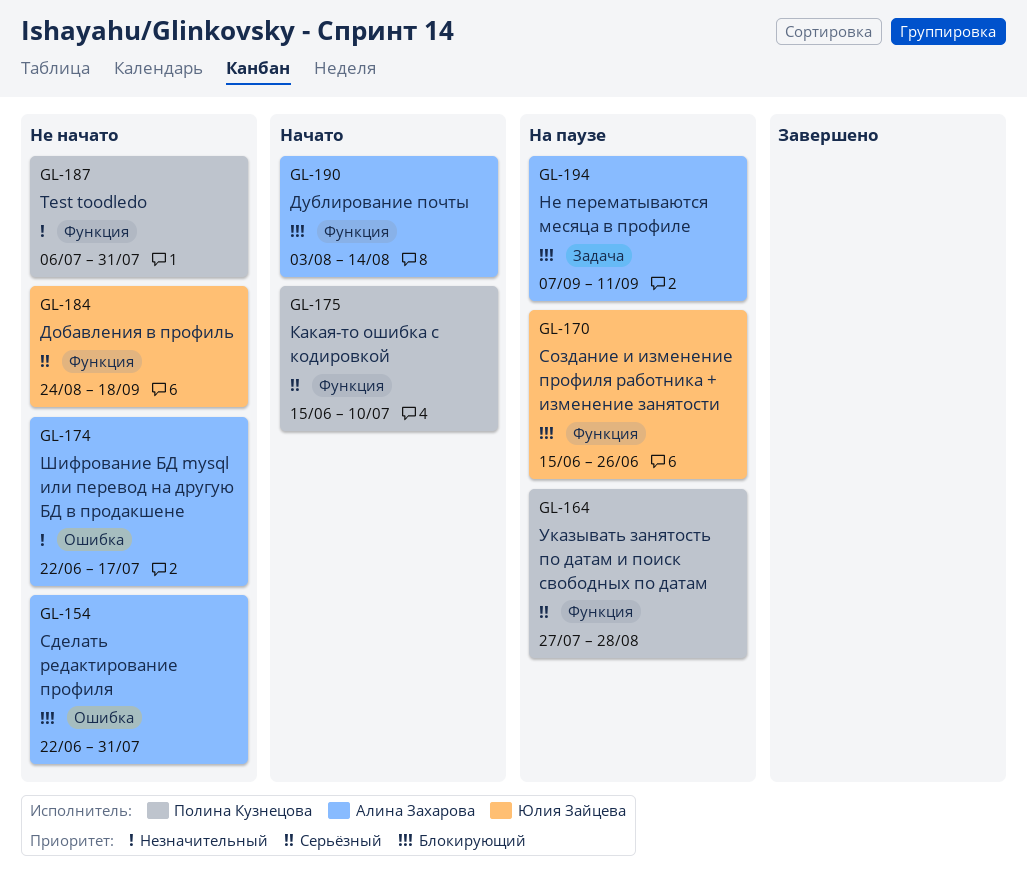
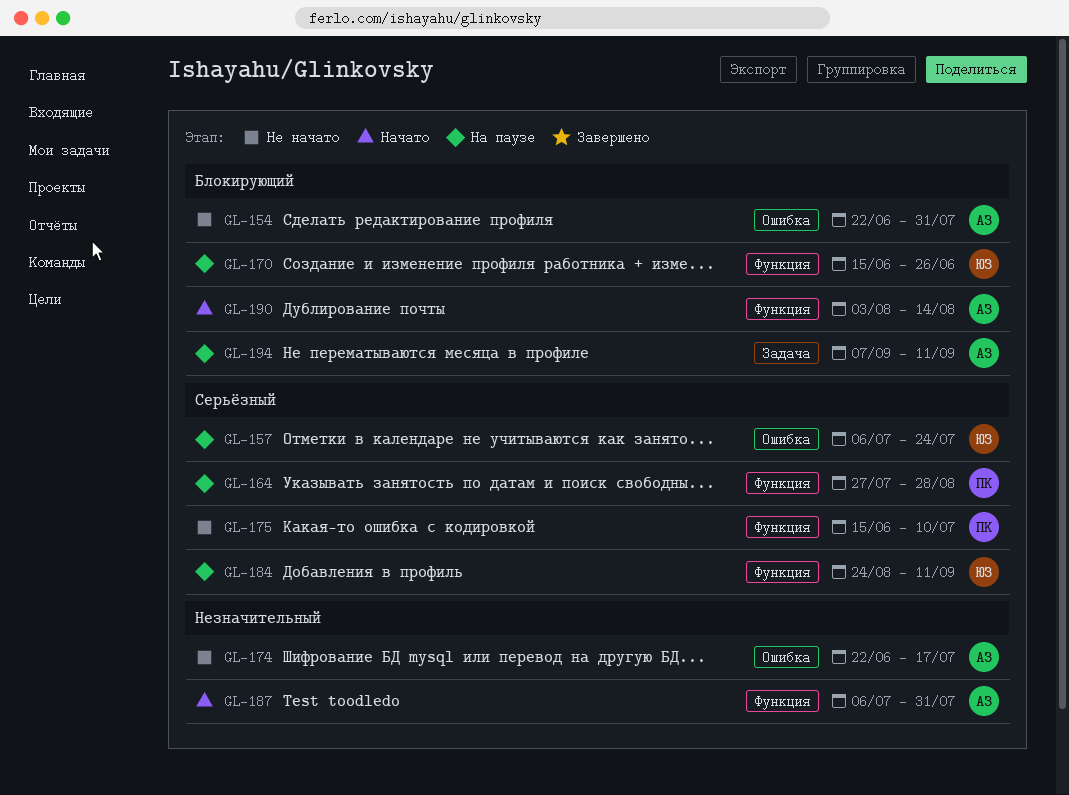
GL-157: none -> present
GL-175, status: Начато -> Не начато
GL-184, status: Не начато -> На паузе
GL-184, due: Sep 18 -> Sep 11
GL-187, status: Не начато -> Начато
GL-187, owner: Полина Кузнецова -> Алина Захарова

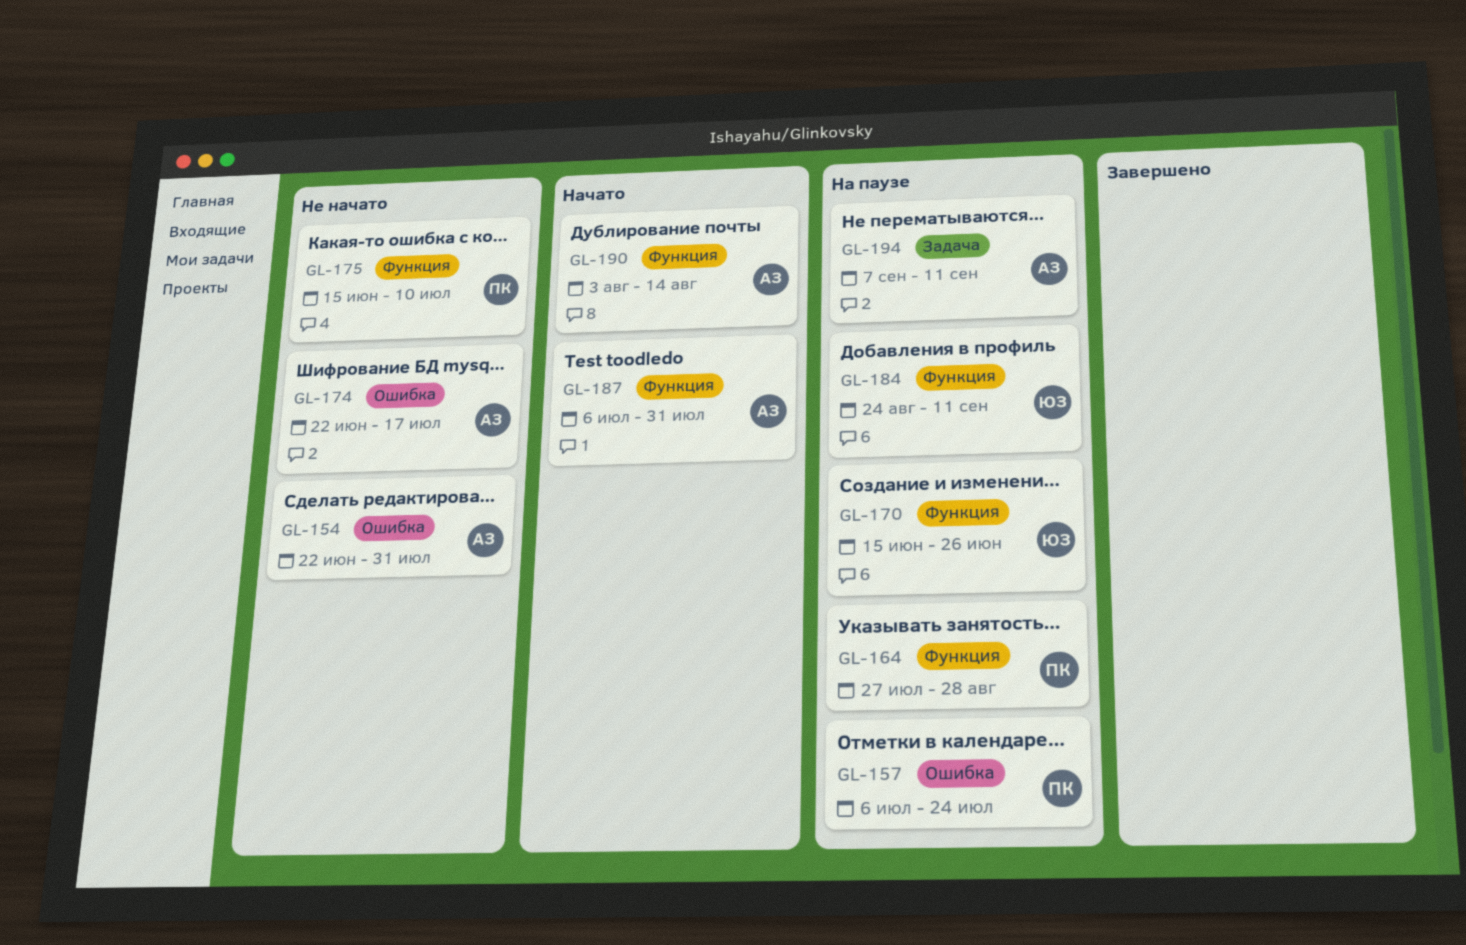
GL-157, owner: ЮЗ -> ПК

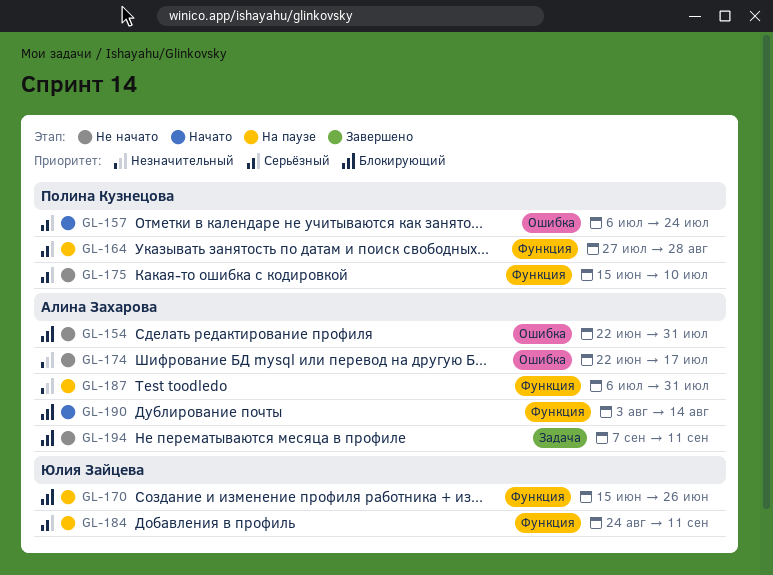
GL-157, status: На паузе -> Начато
GL-187, status: Начато -> На паузе
GL-194, status: На паузе -> Не начато

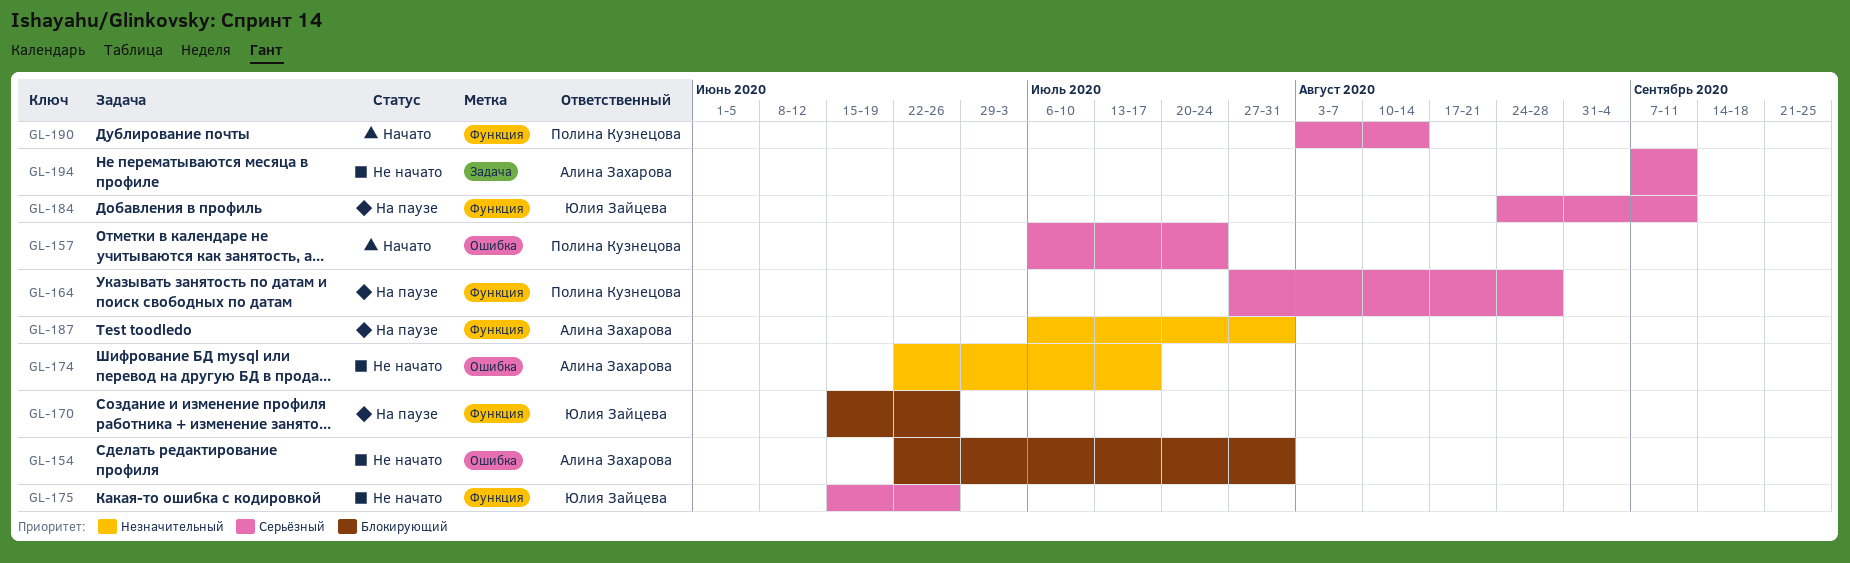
GL-175, owner: Полина Кузнецова -> Юлия Зайцева
GL-175, due: Jul 10 -> Jun 26
GL-190, owner: Алина Захарова -> Полина Кузнецова
GL-190, priority: Блокирующий -> Серьёзный
GL-194, priority: Блокирующий -> Серьёзный

